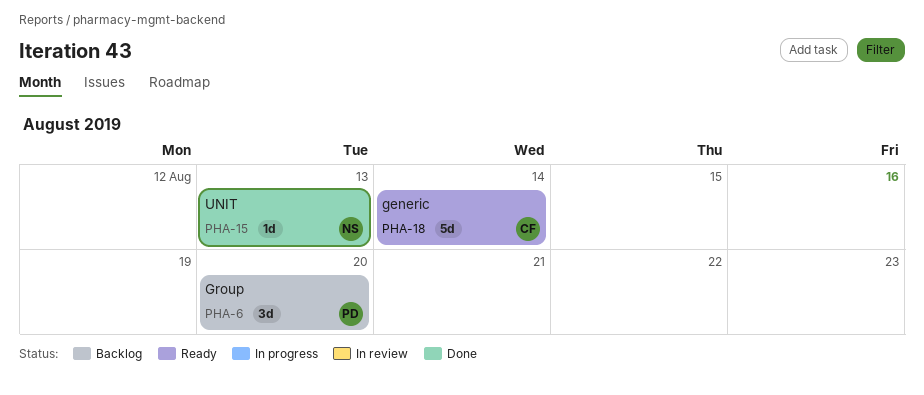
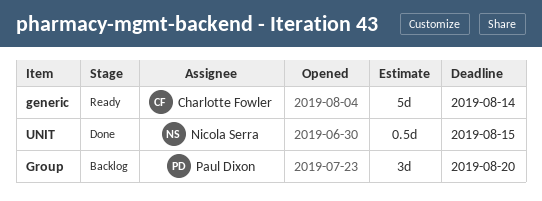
UNIT, estimate: 1d -> 0.5d
UNIT, due: Aug 13 -> Aug 15

